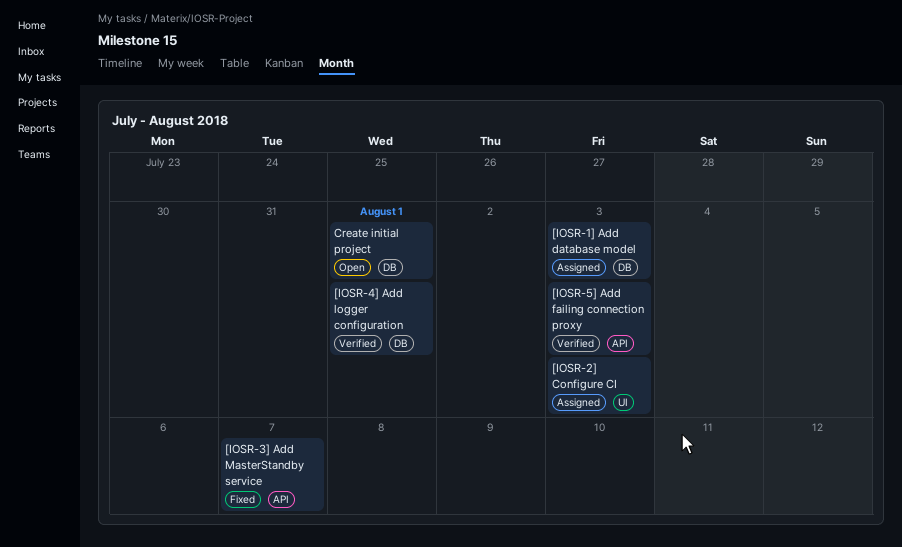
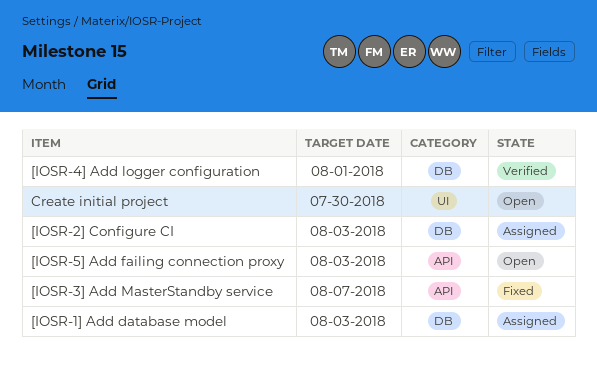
[IOSR-2] Configure CI, label: UI -> DB
[IOSR-5] Add failing connection proxy, status: Verified -> Open
Create initial project, label: DB -> UI
Create initial project, due: Aug 1 -> Jul 30

